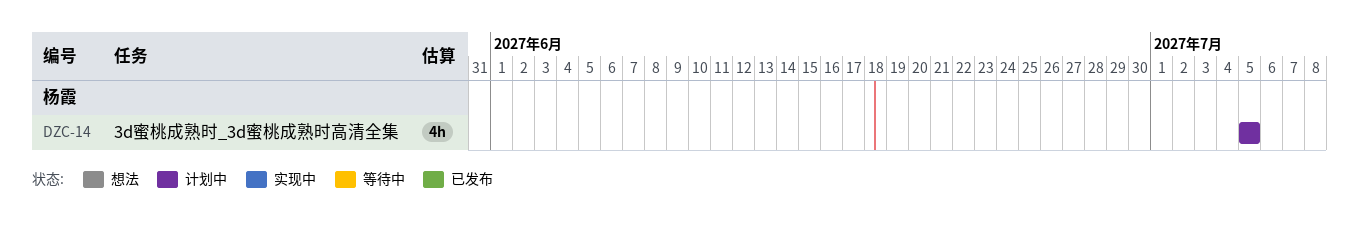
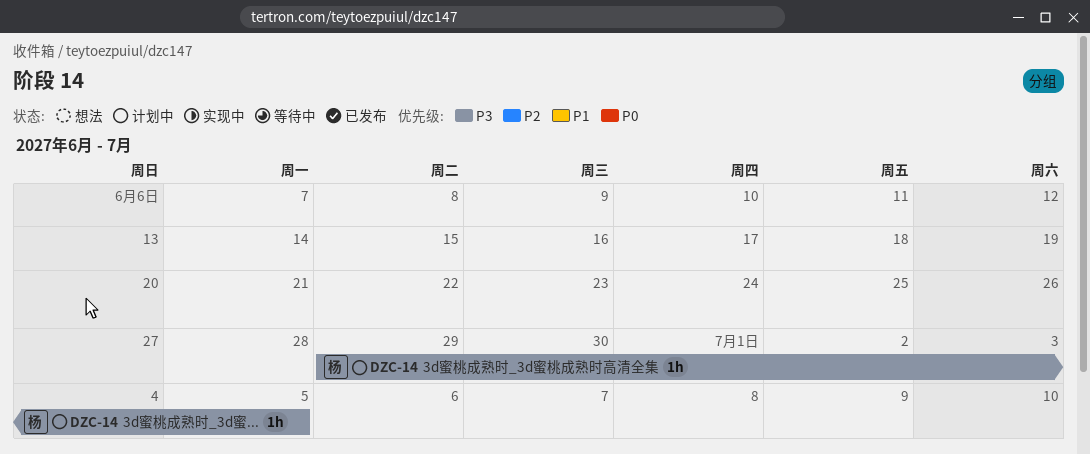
DZC-14, estimate: 4h -> 1h
DZC-14, start: Jul 5 -> Jun 29

